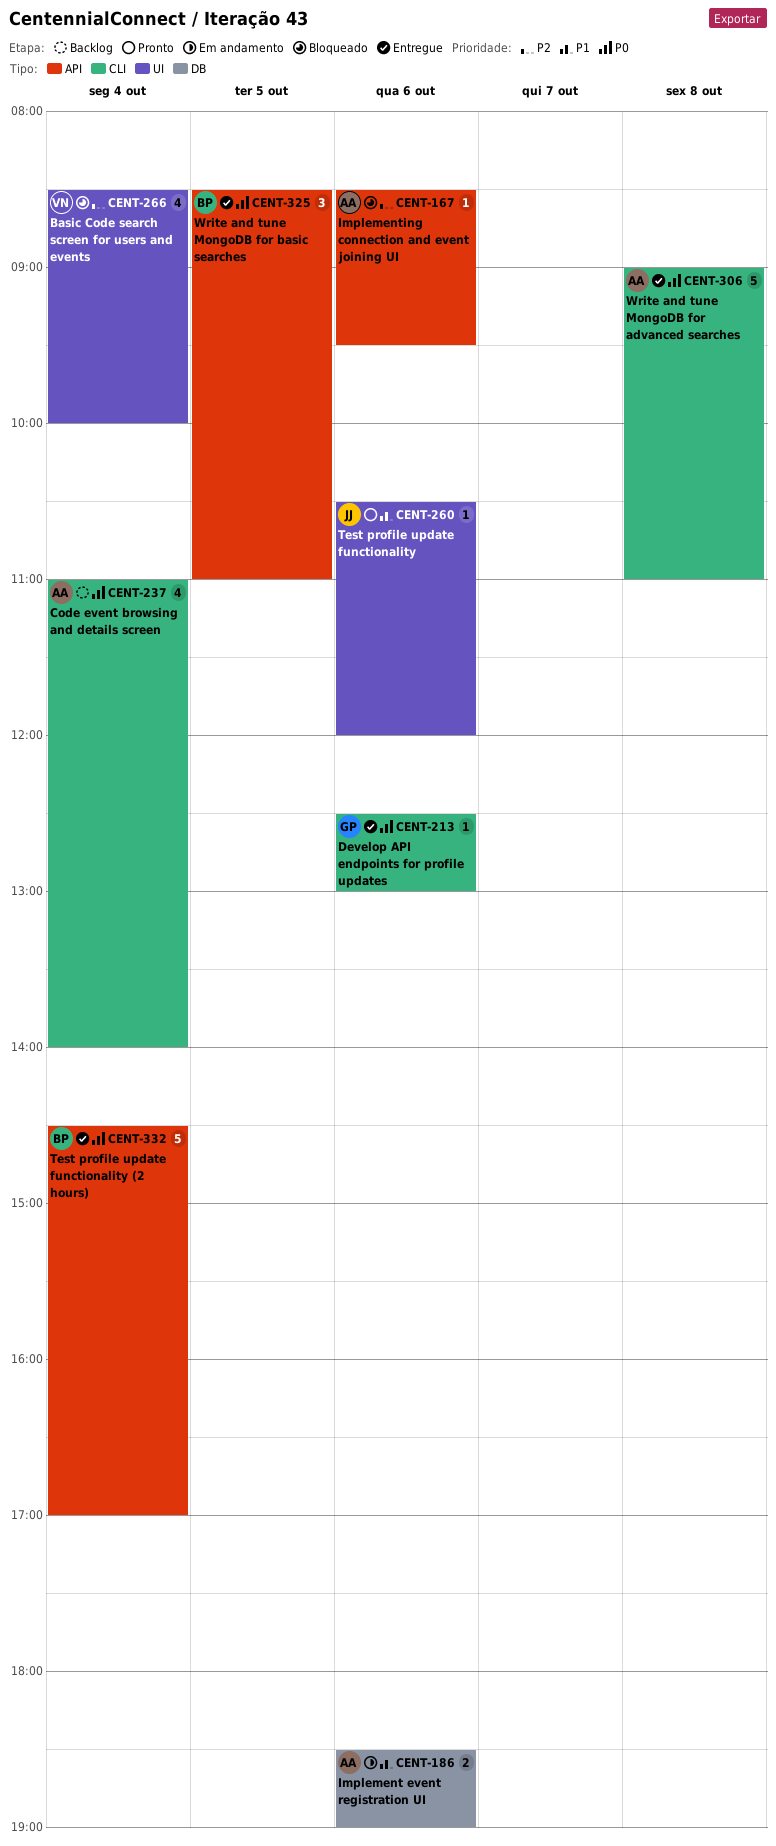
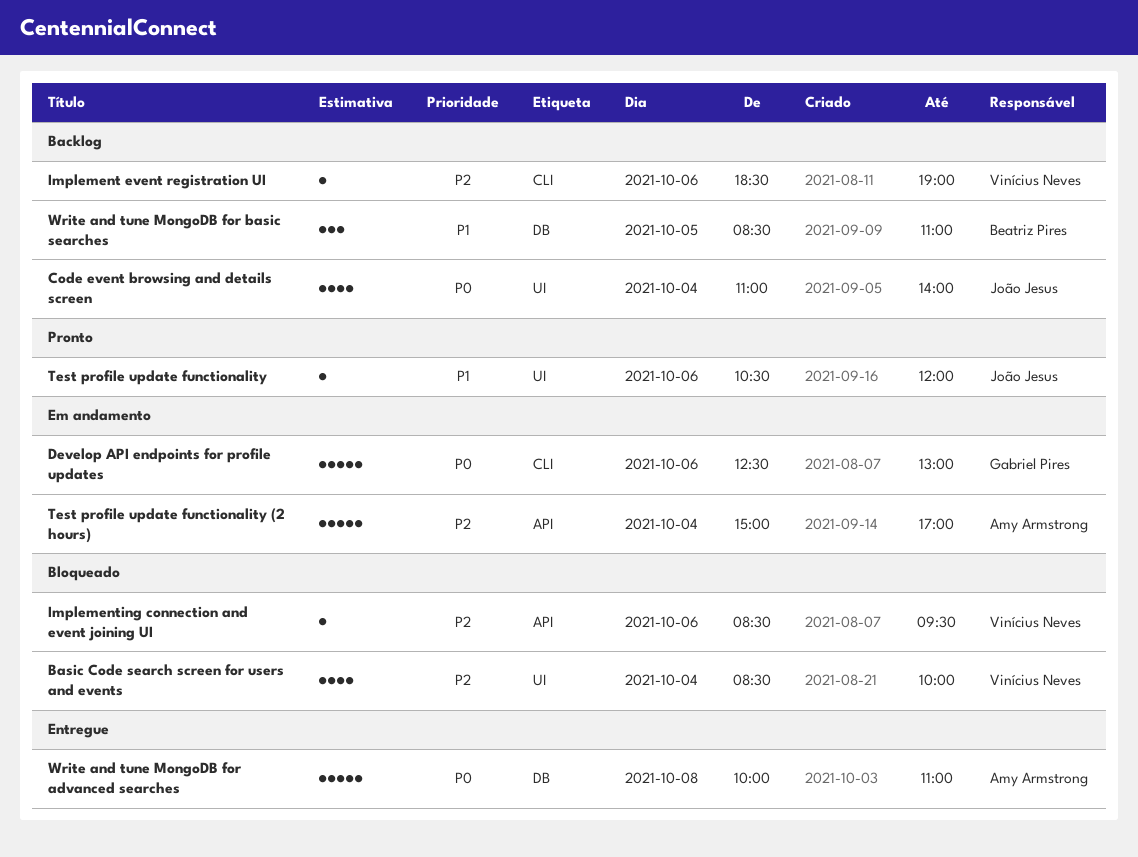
Code event browsing and details screen, owner: Amy Armstrong -> João Jesus
Code event browsing and details screen, label: CLI -> UI
Develop API endpoints for profile updates, status: Entregue -> Em andamento
Develop API endpoints for profile updates, estimate: 1 -> 5
Implement event registration UI, status: Em andamento -> Backlog
Implement event registration UI, owner: Amy Armstrong -> Vinícius Neves
Implement event registration UI, priority: P1 -> P2
Implement event registration UI, label: DB -> CLI
Implement event registration UI, estimate: 2 -> 1
Implementing connection and event joining UI, owner: Amy Armstrong -> Vinícius Neves
Test profile update functionality (2 hours), status: Entregue -> Em andamento
Test profile update functionality (2 hours), owner: Beatriz Pires -> Amy Armstrong
Test profile update functionality (2 hours), priority: P0 -> P2
Test profile update functionality (2 hours), begins: 14:30 -> 15:00
Write and tune MongoDB for advanced searches, label: CLI -> DB
Write and tune MongoDB for advanced searches, begins: 09:00 -> 10:00
Write and tune MongoDB for basic searches, status: Entregue -> Backlog
Write and tune MongoDB for basic searches, priority: P0 -> P1
Write and tune MongoDB for basic searches, label: API -> DB

